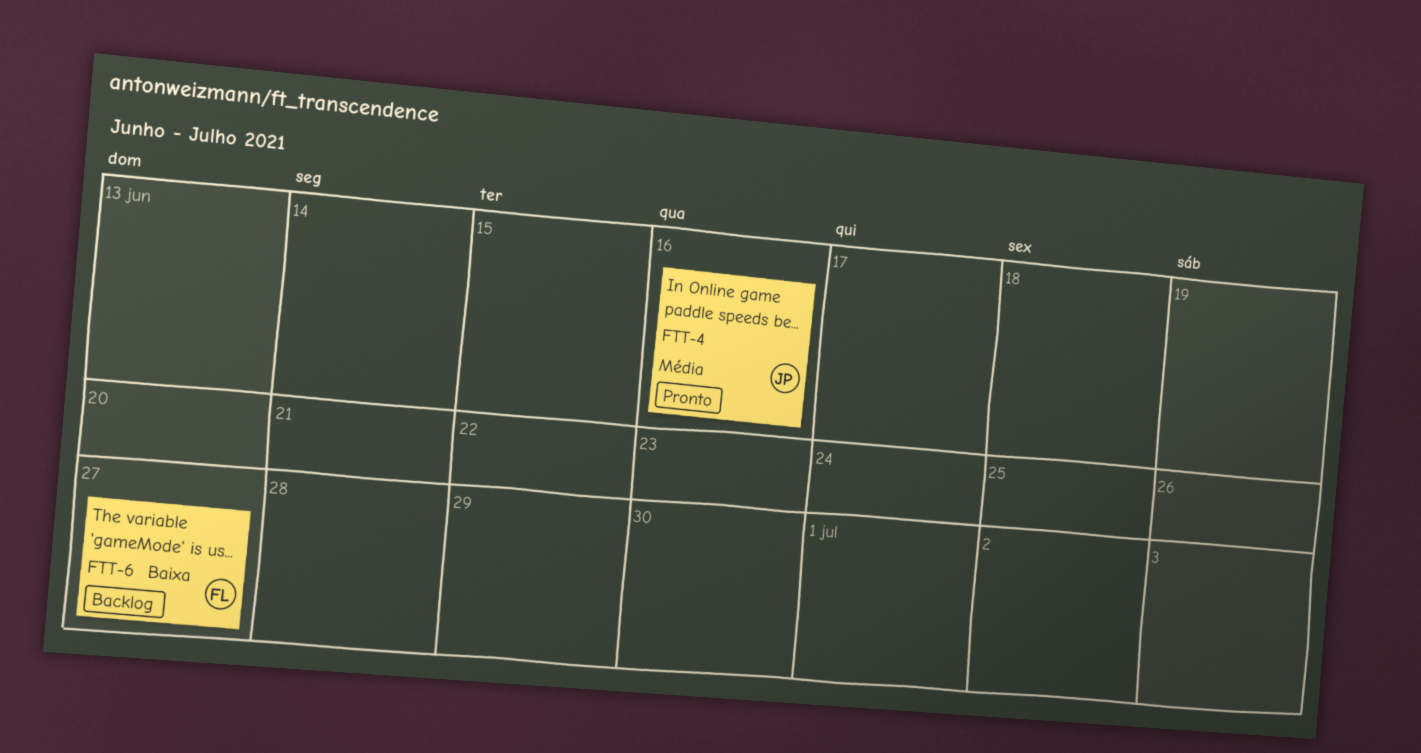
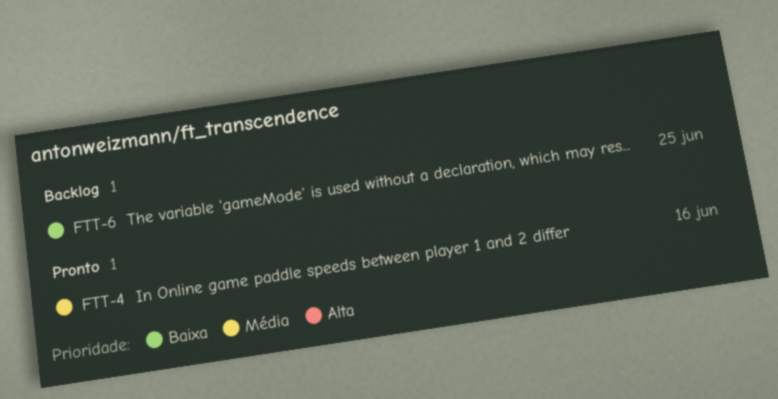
FTT-6, due: Jun 27 -> Jun 25

